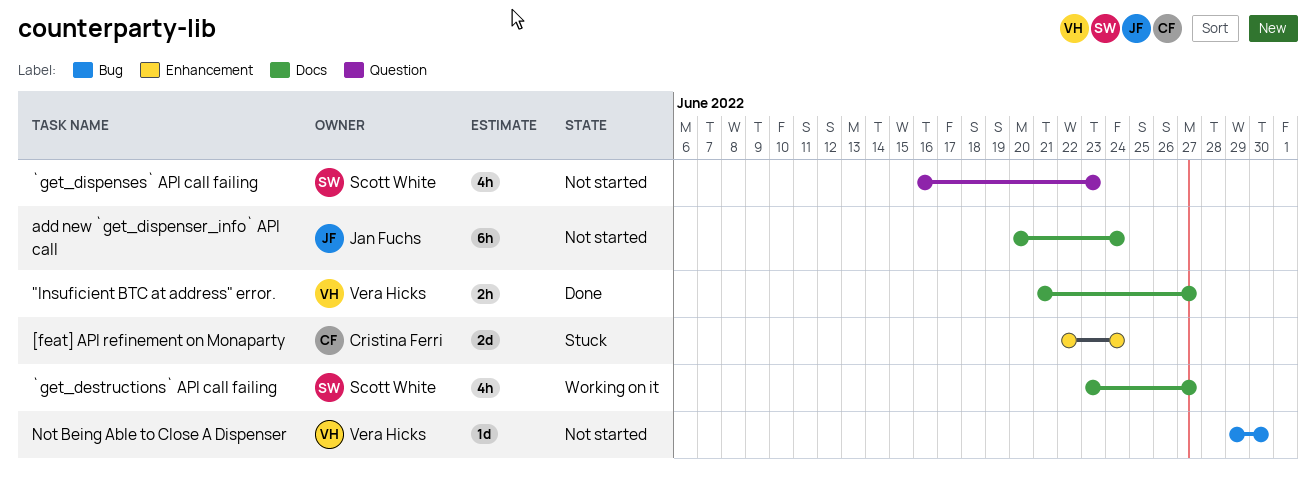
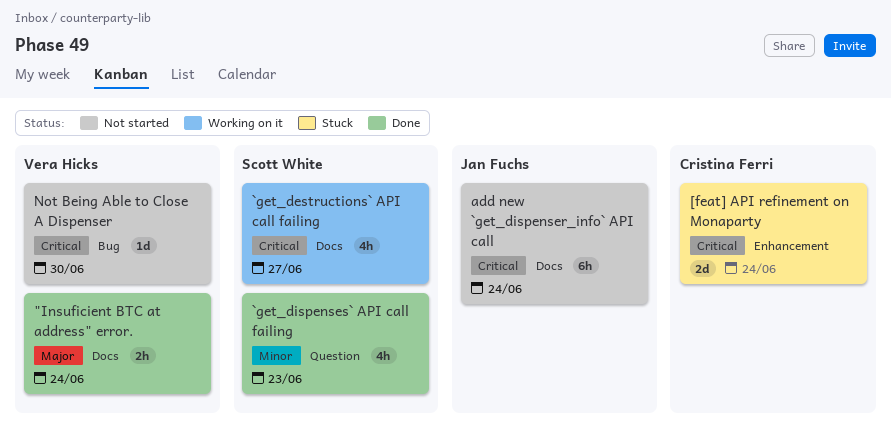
"Insuficient BTC at address" error., due: Jun 27 -> Jun 24
`get_dispenses` API call failing, status: Not started -> Done

